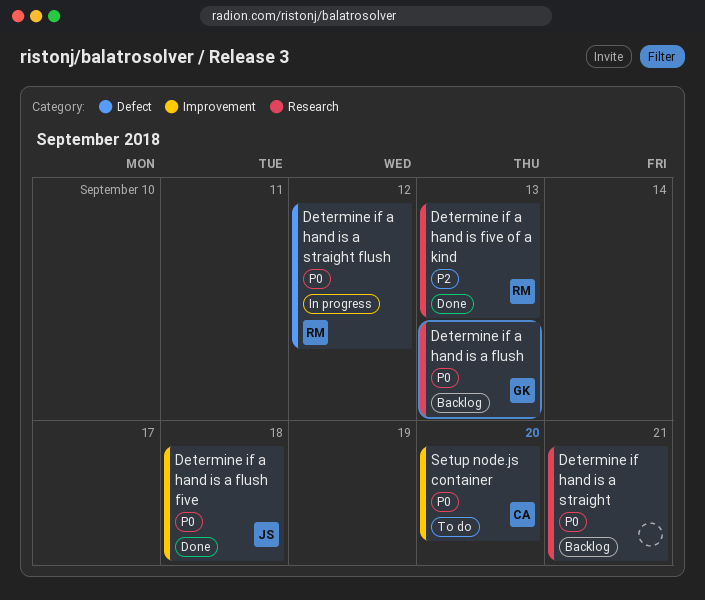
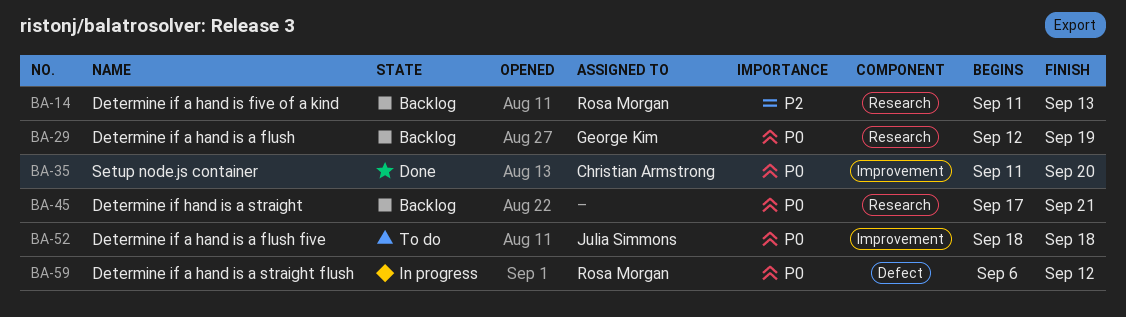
Determine if a hand is a flush, due: Sep 13 -> Sep 19
Determine if a hand is a flush five, status: Done -> To do
Determine if a hand is five of a kind, status: Done -> Backlog
Setup node.js container, status: To do -> Done

